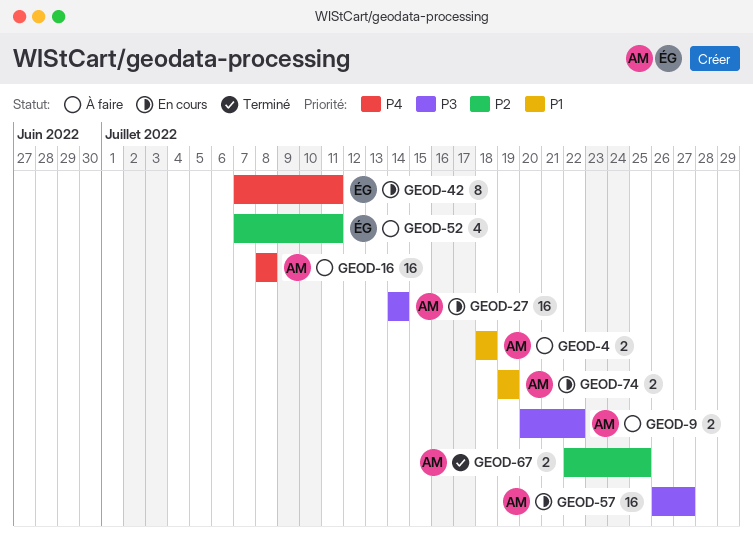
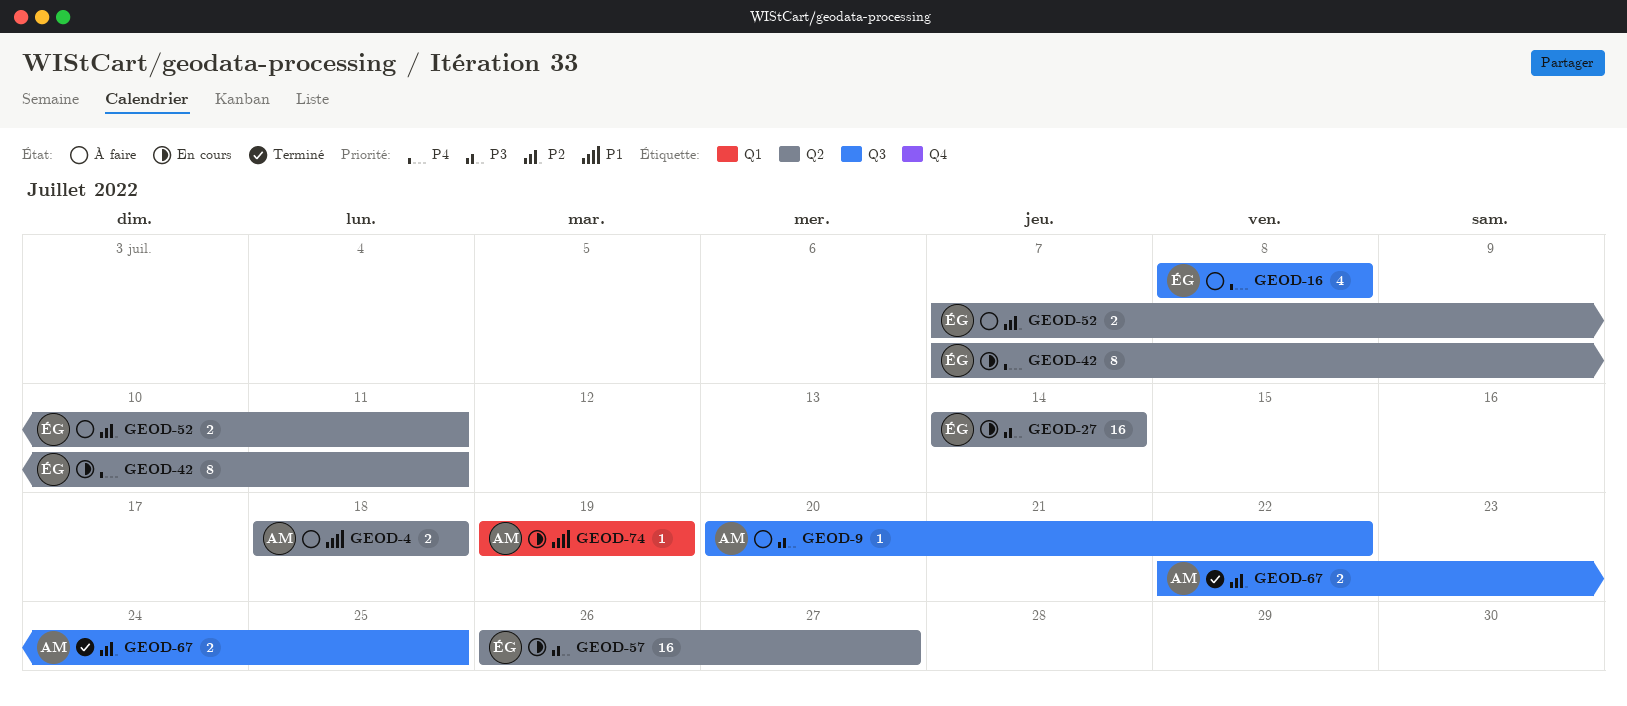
GEOD-9, estimate: 2 -> 1
GEOD-16, owner: AM -> ÉG
GEOD-16, estimate: 16 -> 4
GEOD-27, owner: AM -> ÉG
GEOD-52, estimate: 4 -> 2
GEOD-57, owner: AM -> ÉG
GEOD-74, estimate: 2 -> 1

